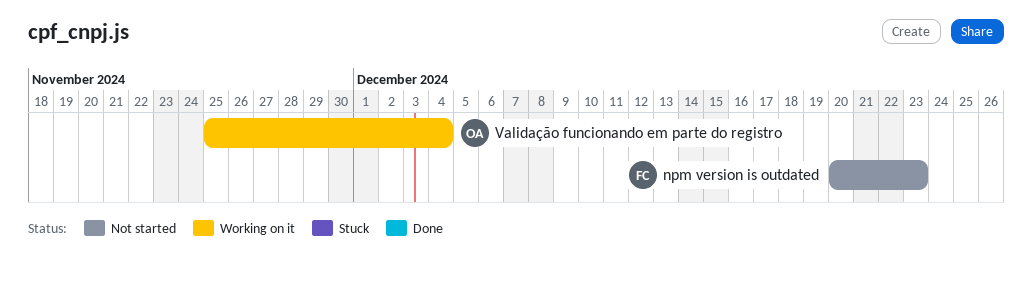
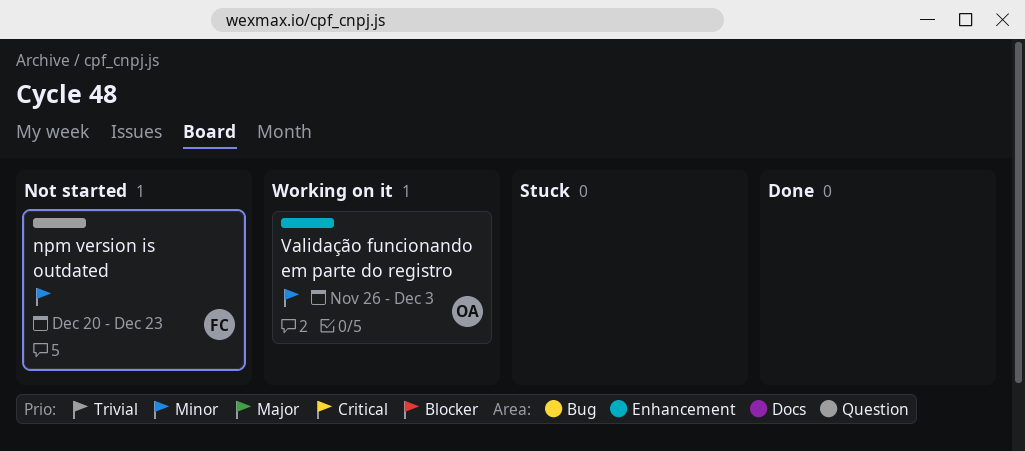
Validação funcionando em parte do registro, start: Nov 25 -> Nov 26
Validação funcionando em parte do registro, due: Dec 4 -> Dec 3

